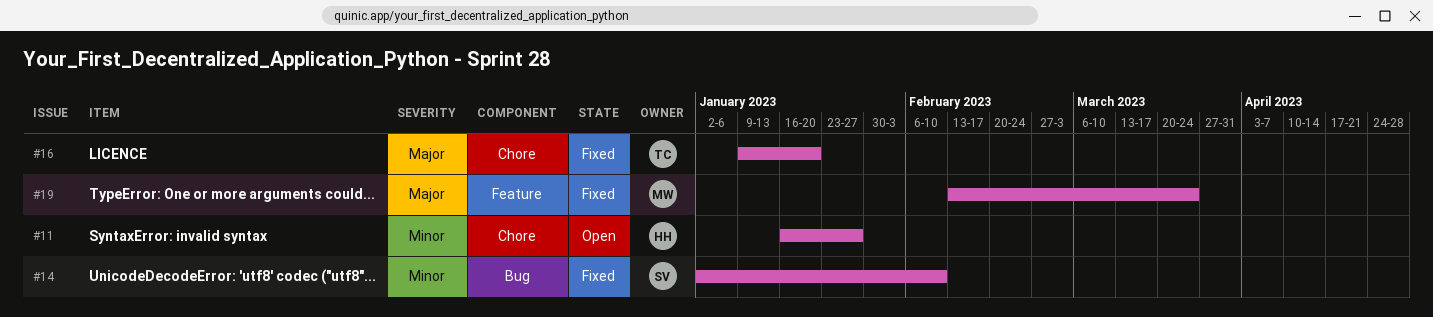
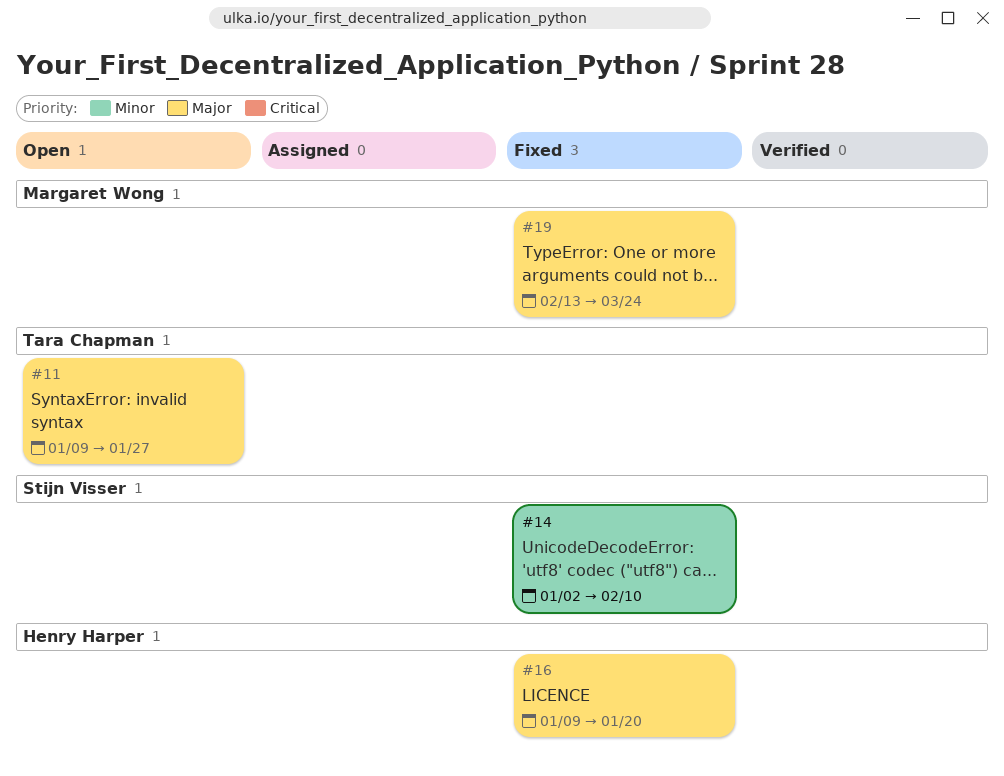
#11, owner: Henry Harper -> Tara Chapman
#11, priority: Minor -> Major
#11, start: Jan 16 -> Jan 9
#16, owner: Tara Chapman -> Henry Harper

